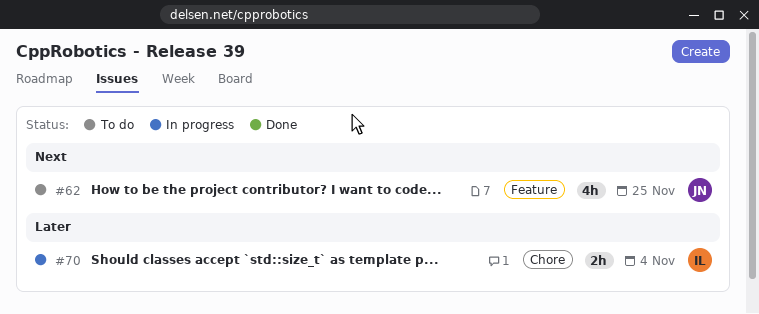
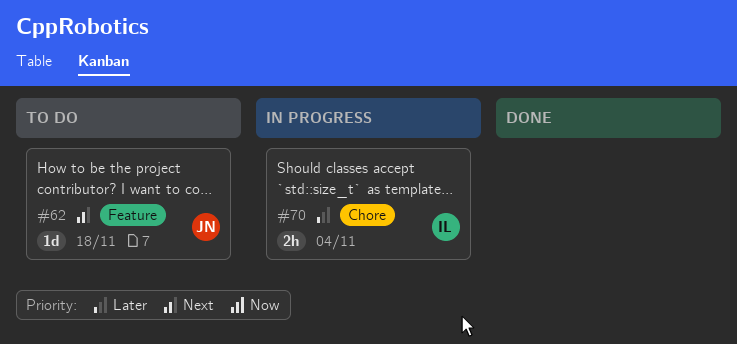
#62, estimate: 4h -> 1d
#62, due: Nov 25 -> Nov 18

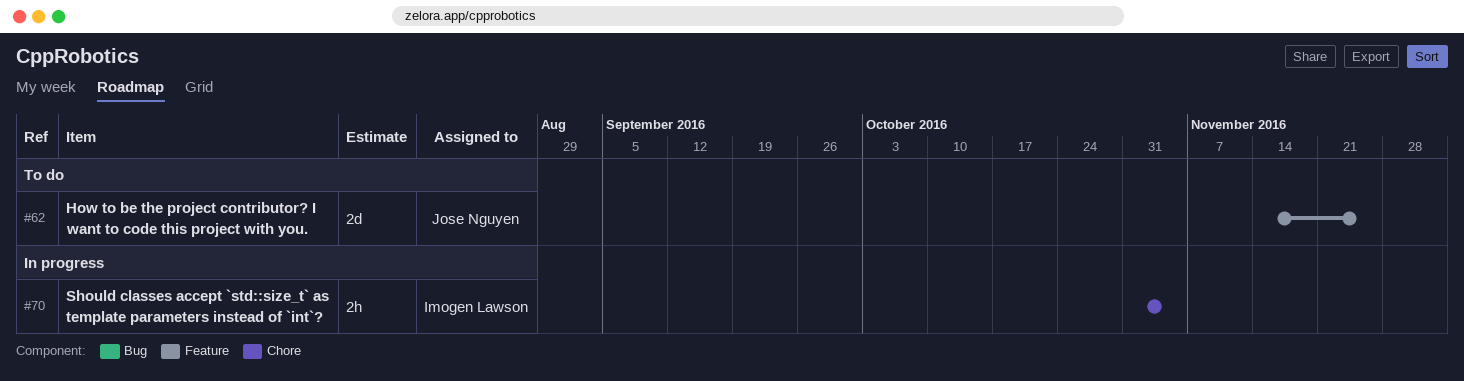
#62, estimate: 1d -> 2d
#62, due: Nov 18 -> Nov 25

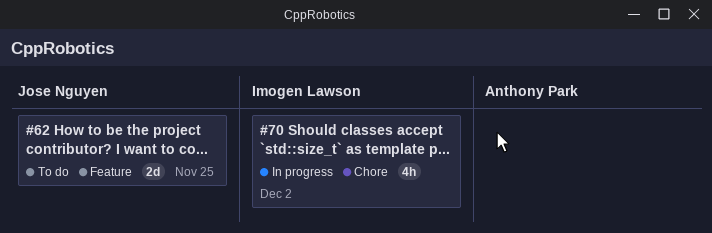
#70, estimate: 2h -> 4h
#70, due: Nov 4 -> Dec 2

